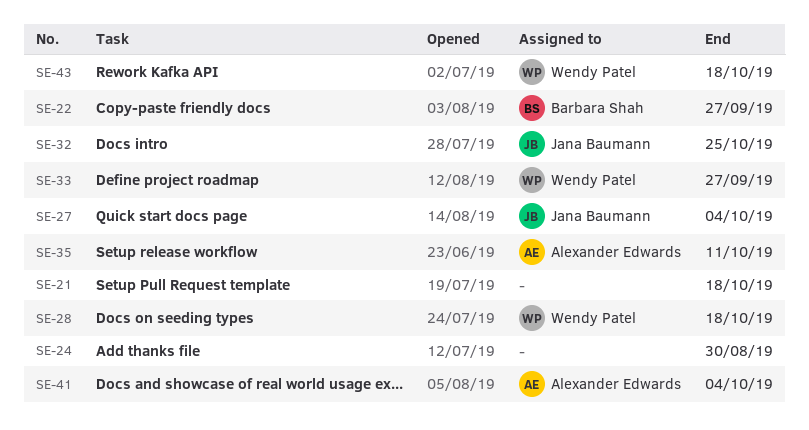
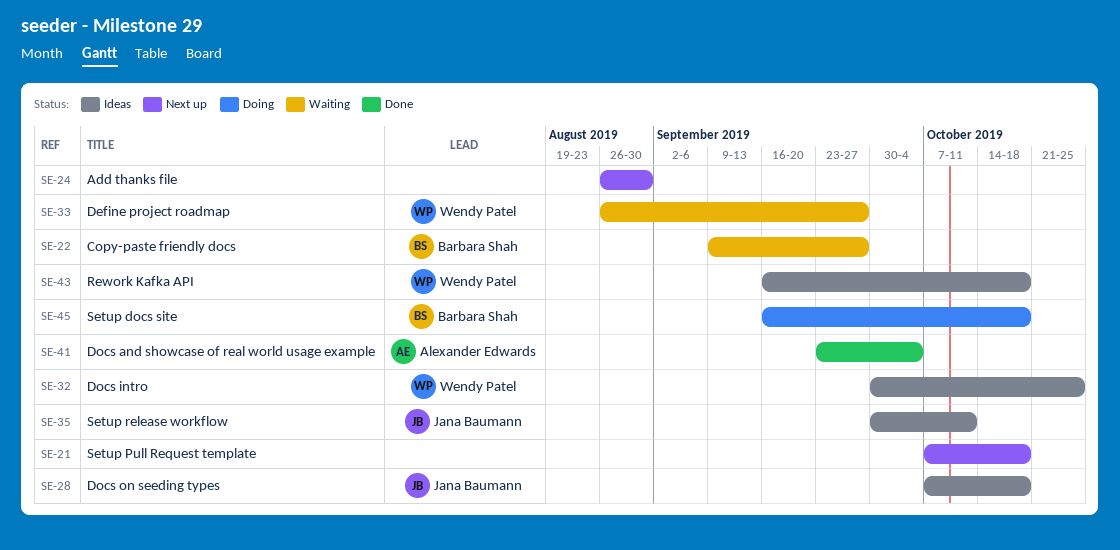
SE-27: present -> none
SE-28, owner: Wendy Patel -> Jana Baumann
SE-32, owner: Jana Baumann -> Wendy Patel
SE-35, owner: Alexander Edwards -> Jana Baumann
SE-45: none -> present

